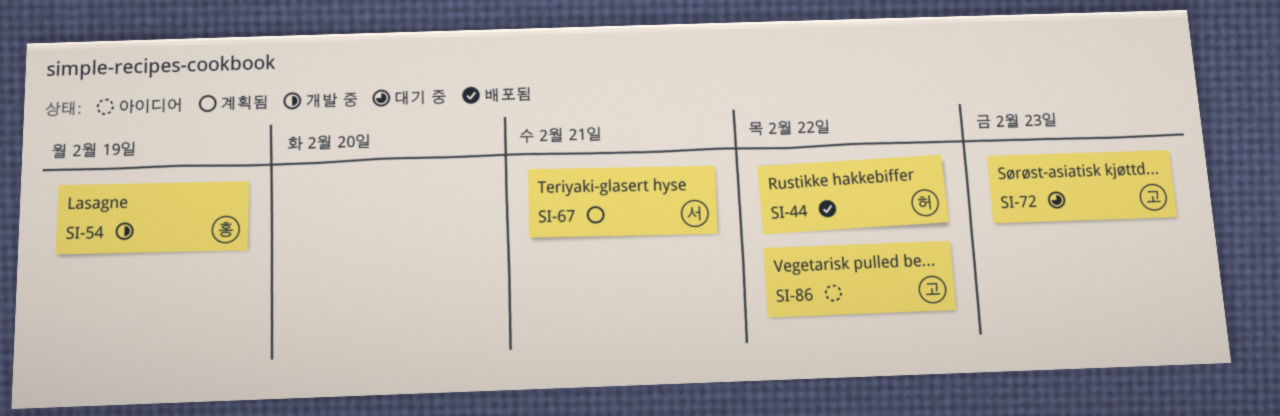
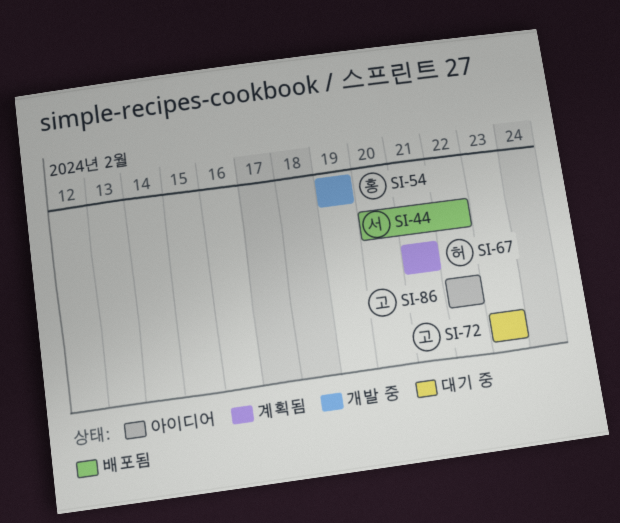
SI-44, owner: 허 -> 서
SI-67, owner: 서 -> 허

